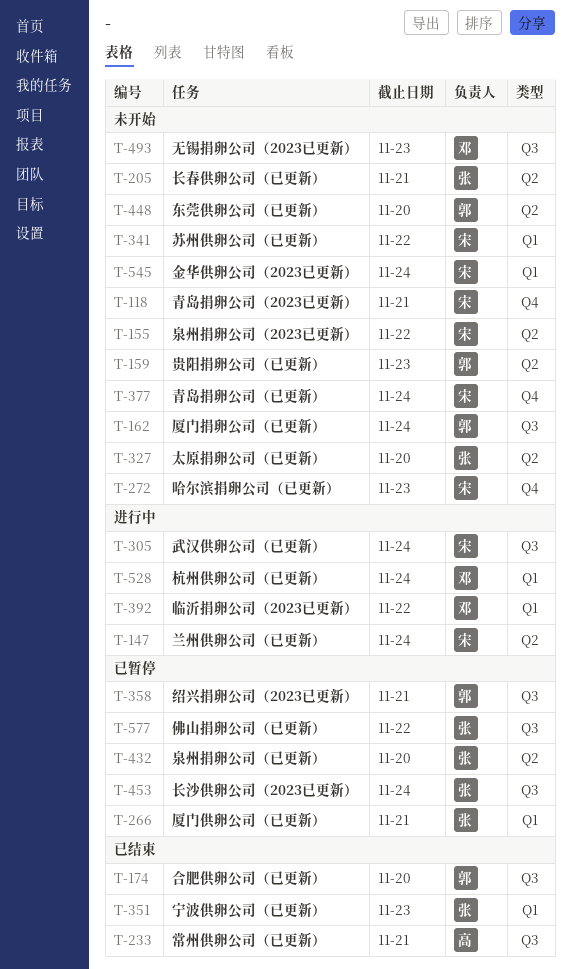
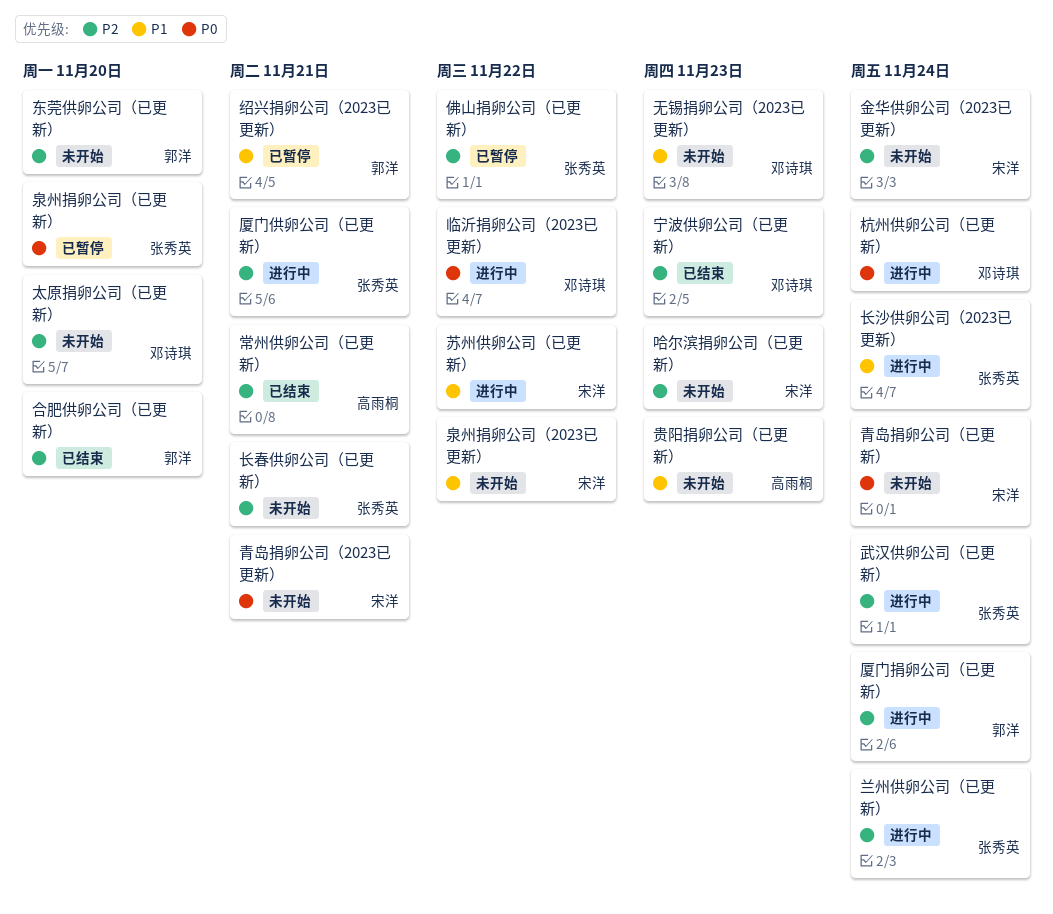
兰州供卵公司（已更新）, owner: 宋洋 -> 张秀英
厦门供卵公司（已更新）, status: 已暂停 -> 进行中
厦门捐卵公司（已更新）, status: 未开始 -> 进行中
太原捐卵公司（已更新）, owner: 张秀英 -> 邓诗琪
宁波供卵公司（已更新）, owner: 张秀英 -> 邓诗琪
武汉供卵公司（已更新）, owner: 宋洋 -> 张秀英
苏州供卵公司（已更新）, status: 未开始 -> 进行中
贵阳捐卵公司（已更新）, owner: 郭洋 -> 高雨桐
长沙供卵公司（2023已更新）, status: 已暂停 -> 进行中

